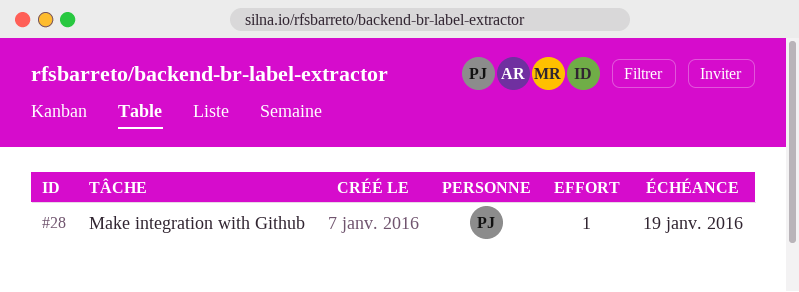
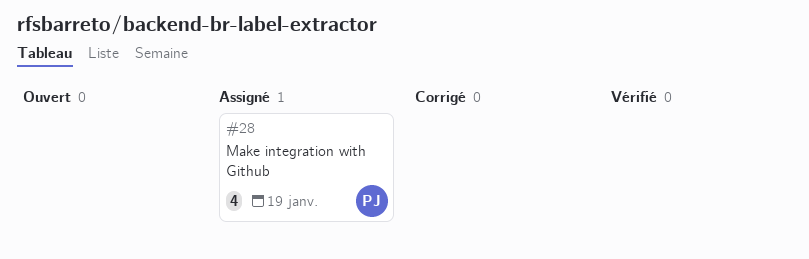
#28, estimate: 1 -> 4

